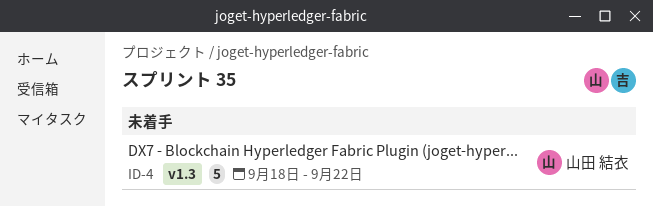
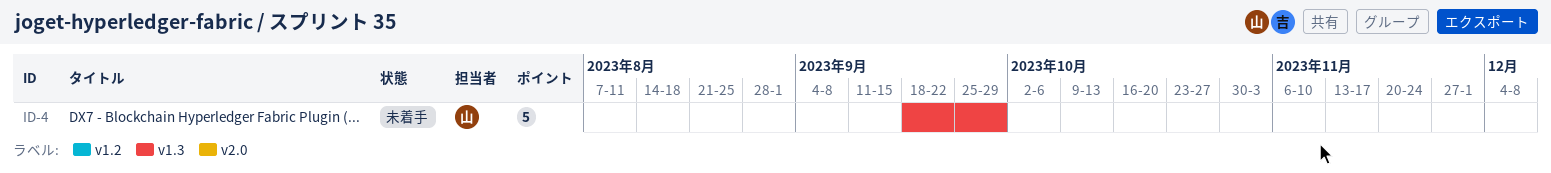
ID-4, due: Sep 22 -> Sep 29

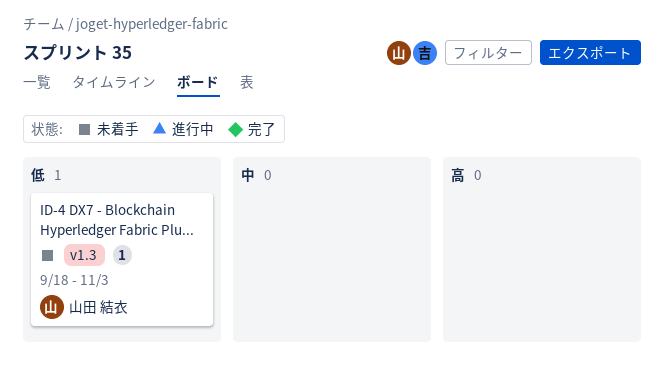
ID-4, estimate: 5 -> 1
ID-4, due: Sep 29 -> Nov 3

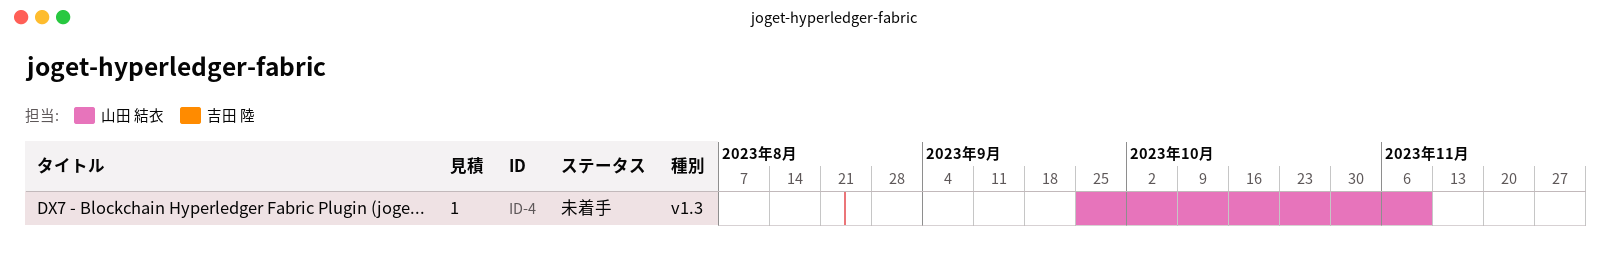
ID-4, start: Sep 18 -> Sep 25
ID-4, due: Nov 3 -> Nov 10

